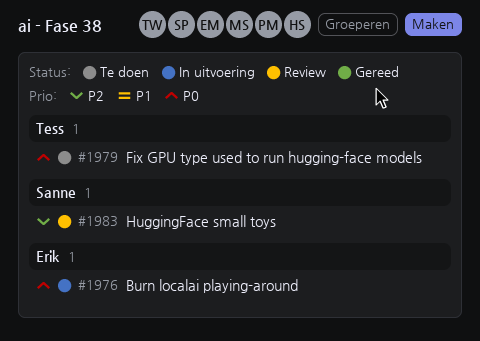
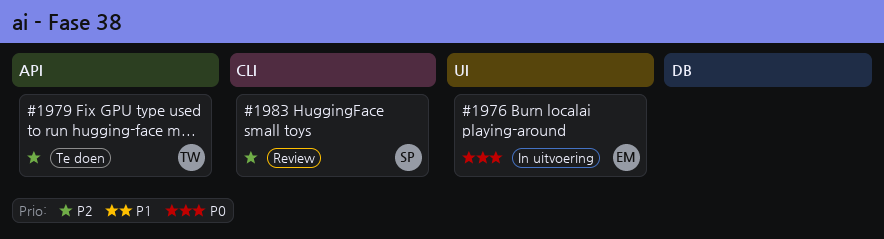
#1979, priority: P0 -> P2

